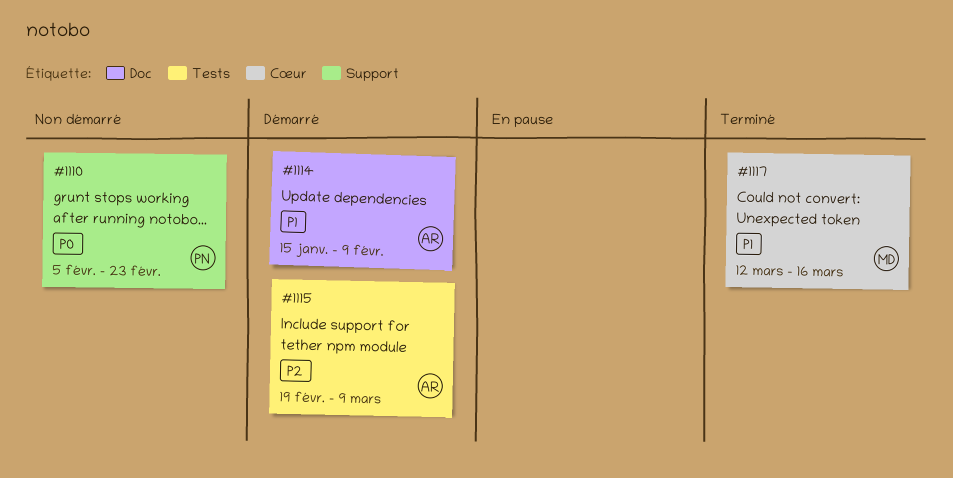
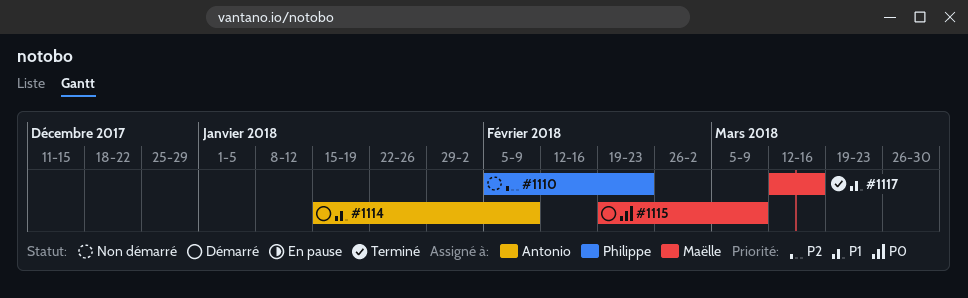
#1110, priority: P0 -> P2
#1115, owner: Antonio -> Maëlle
#1115, priority: P2 -> P0

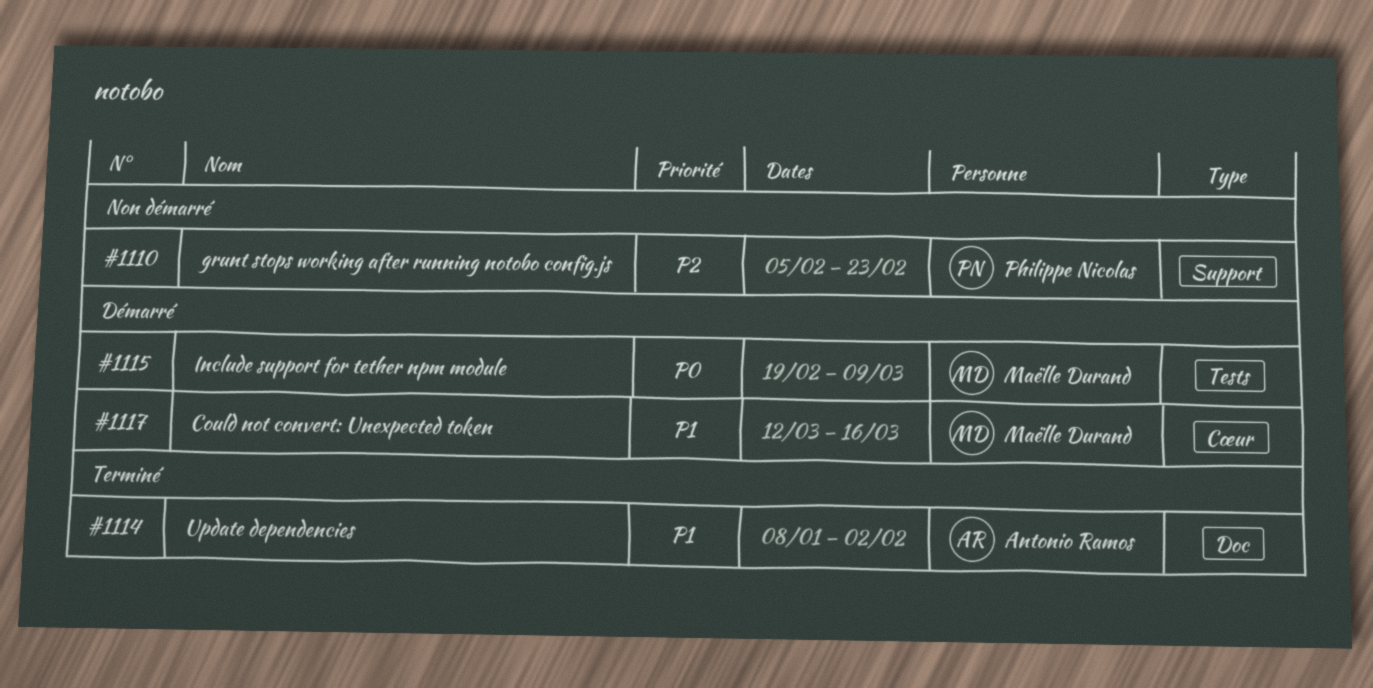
#1114, status: Démarré -> Terminé
#1114, start: Jan 15 -> Jan 8
#1114, due: Feb 9 -> Feb 2
#1117, status: Terminé -> Démarré

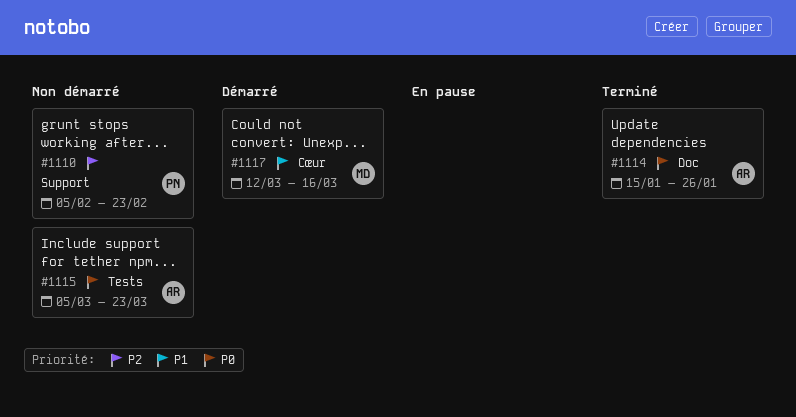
#1114, priority: P1 -> P0
#1114, start: Jan 8 -> Jan 15
#1114, due: Feb 2 -> Jan 26
#1115, status: Démarré -> Non démarré
#1115, owner: Maëlle Durand -> Antonio Ramos
#1115, start: Feb 19 -> Mar 5
#1115, due: Mar 9 -> Mar 23

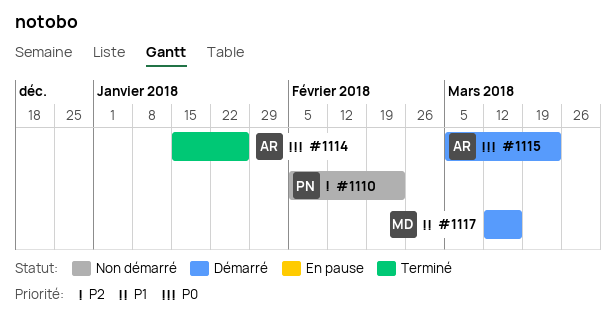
#1115, status: Non démarré -> Démarré

